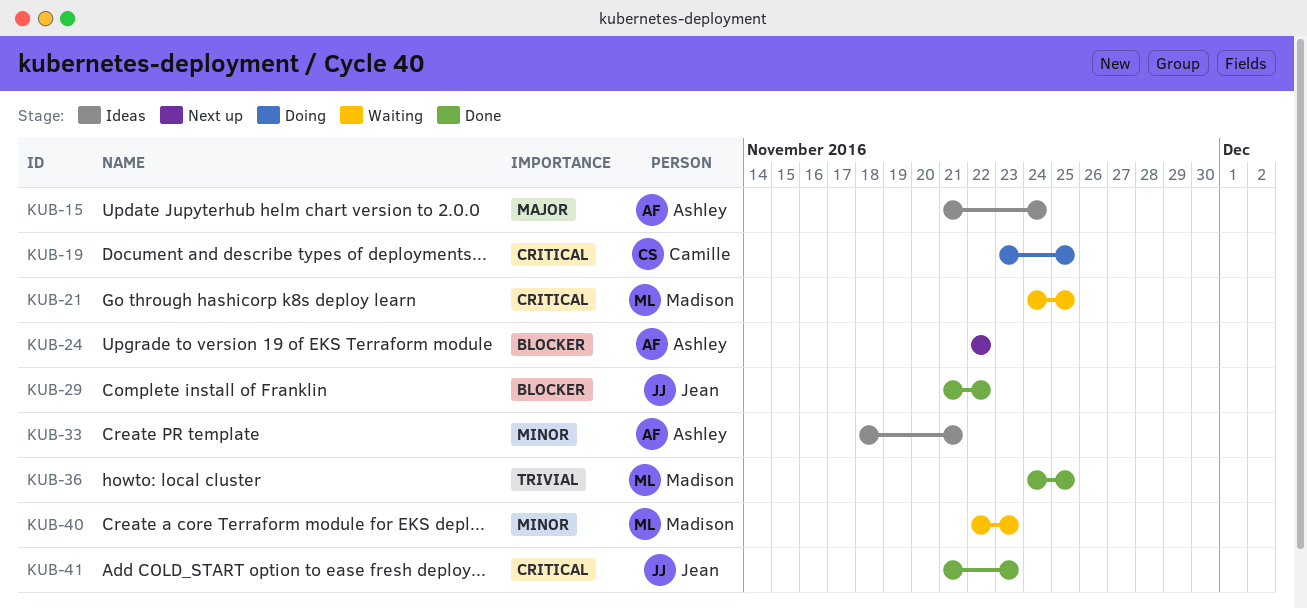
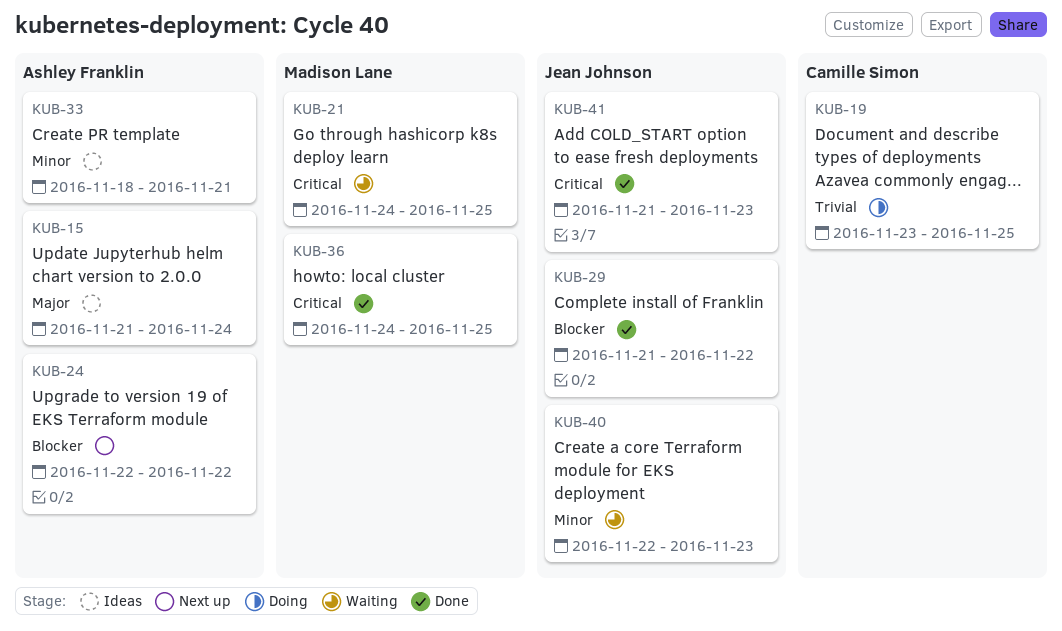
KUB-19, priority: Critical -> Trivial
KUB-36, priority: Trivial -> Critical
KUB-40, owner: Madison Lane -> Jean Johnson

